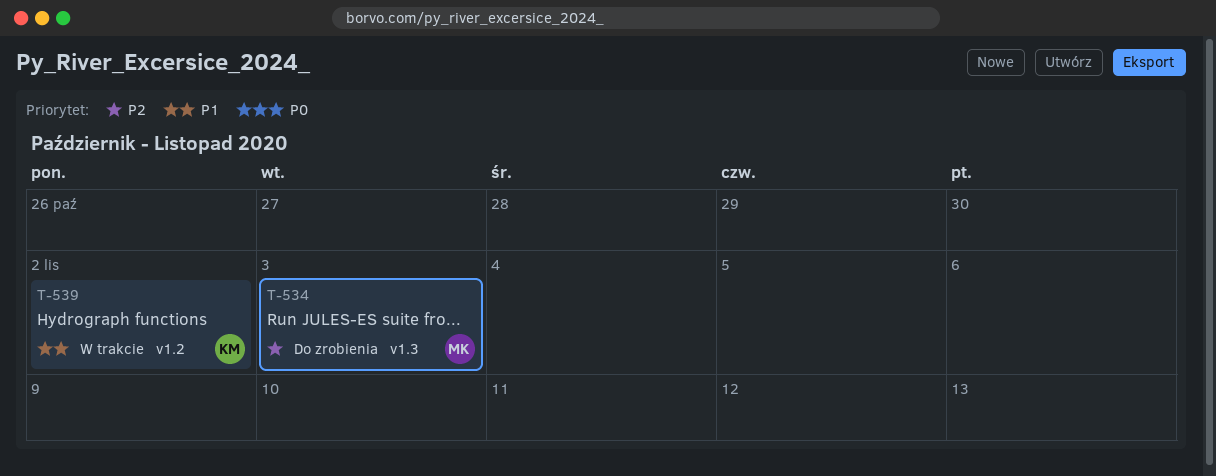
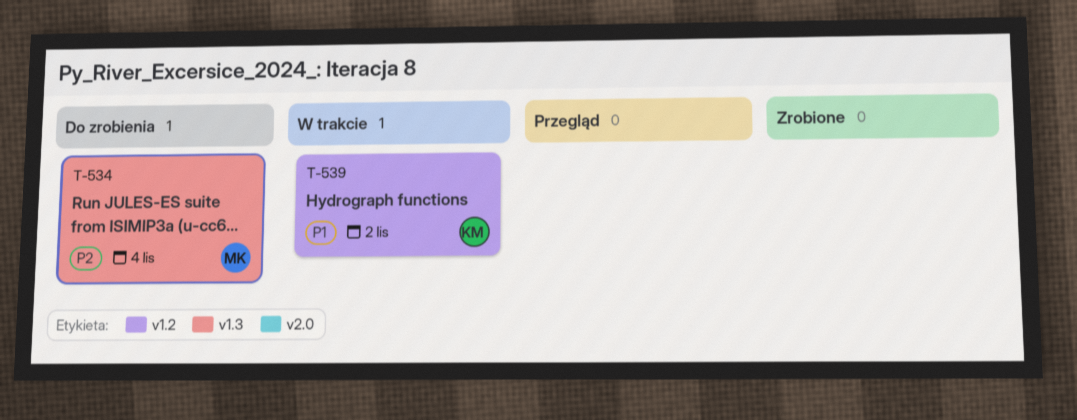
T-534, due: Nov 3 -> Nov 4

